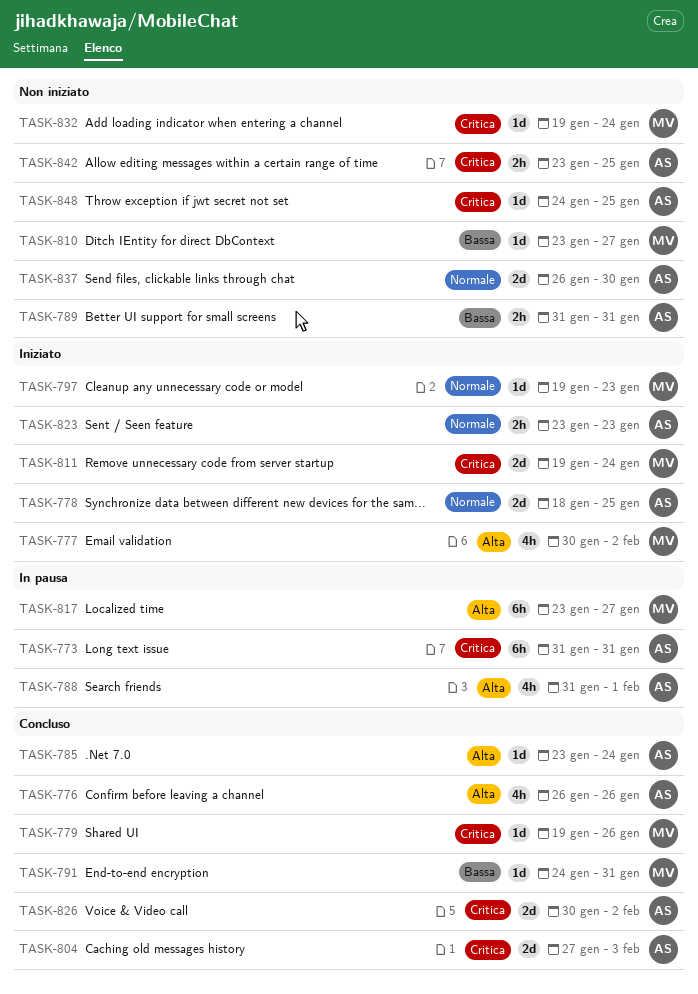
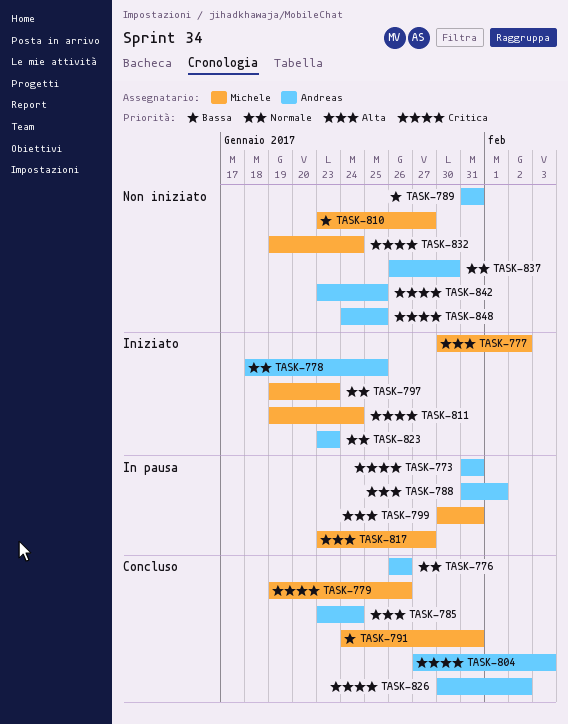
TASK-776, priority: Alta -> Normale
TASK-799: none -> present

